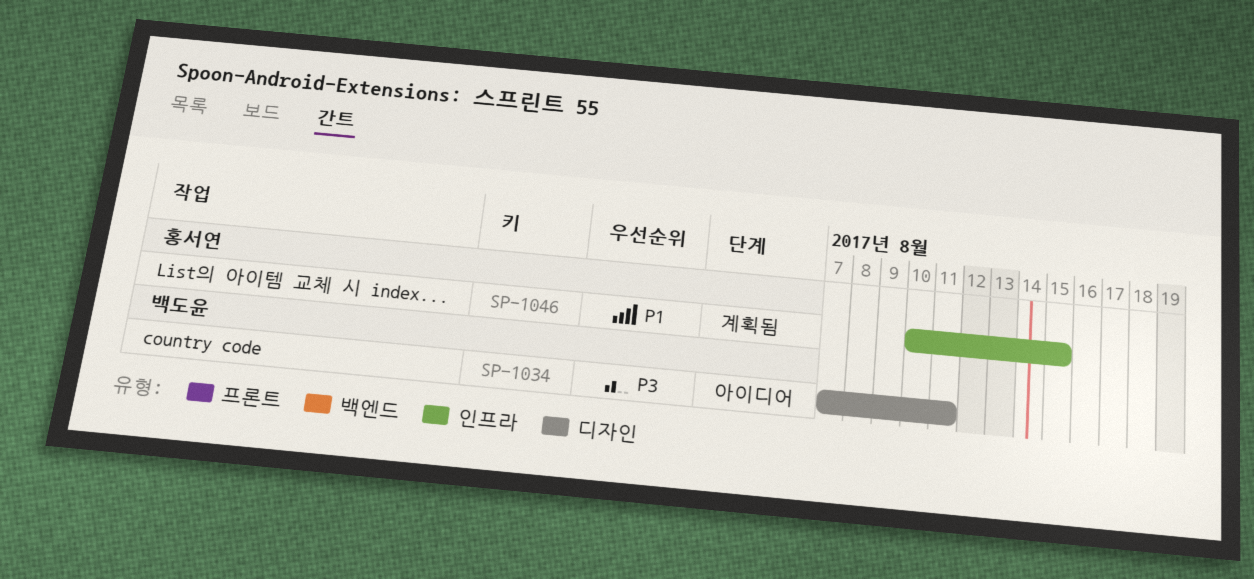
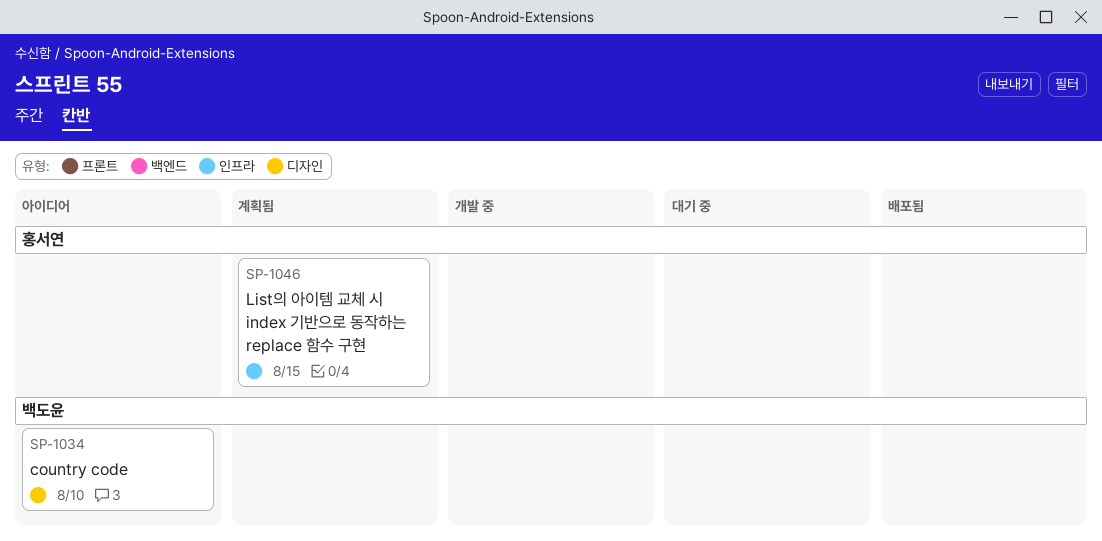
SP-1034, due: Aug 11 -> Aug 10

